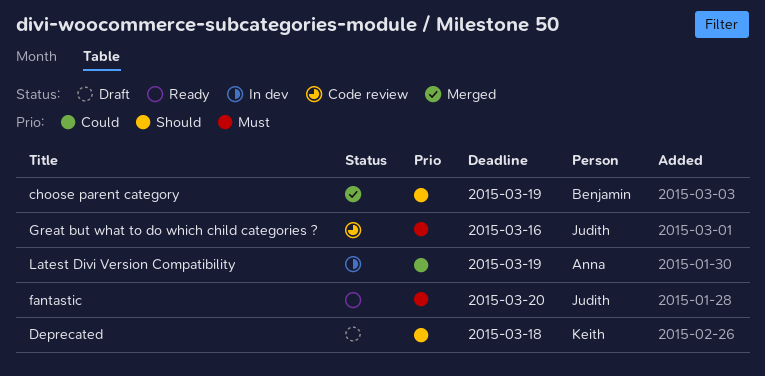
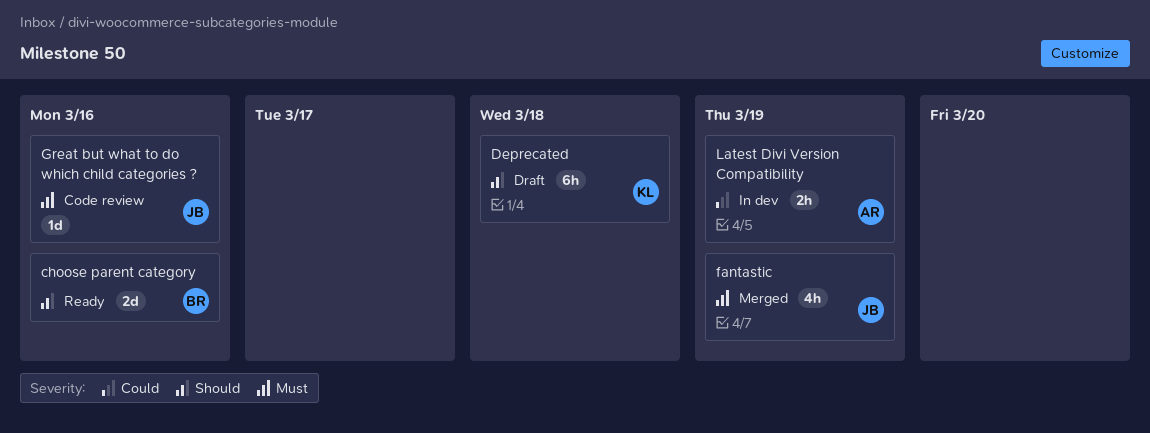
choose parent category, status: Merged -> Ready
choose parent category, due: Mar 19 -> Mar 16
fantastic, status: Ready -> Merged
fantastic, due: Mar 20 -> Mar 19

